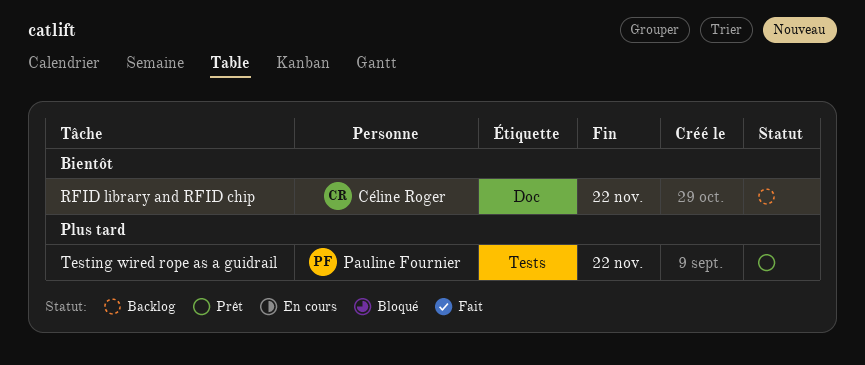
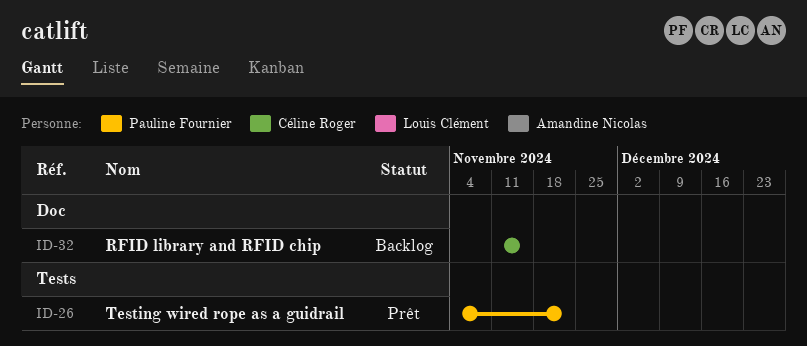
RFID library and RFID chip, due: Nov 22 -> Nov 15

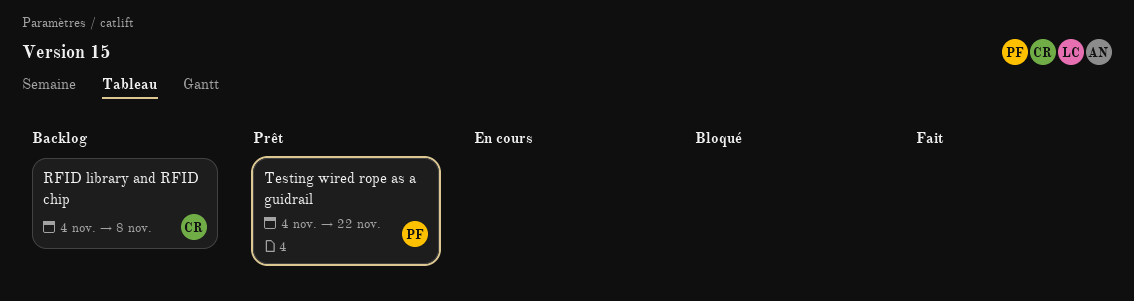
RFID library and RFID chip, start: Nov 11 -> Nov 4
RFID library and RFID chip, due: Nov 15 -> Nov 8

